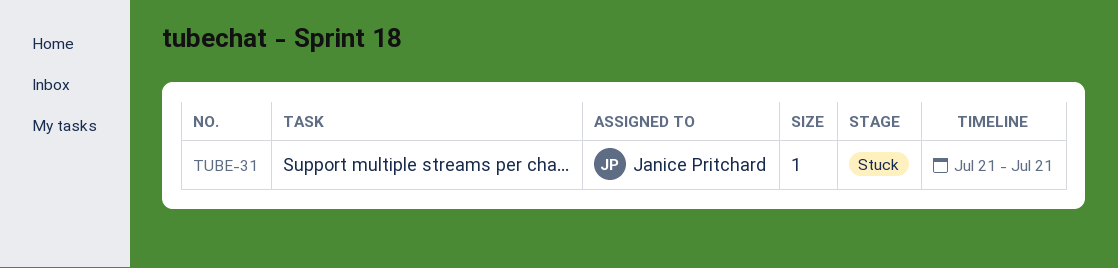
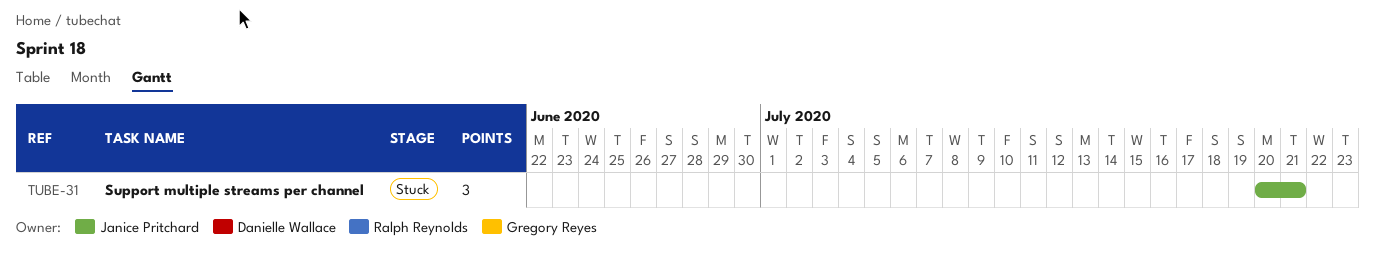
TUBE-31, estimate: 1 -> 3
TUBE-31, start: Jul 21 -> Jul 20

